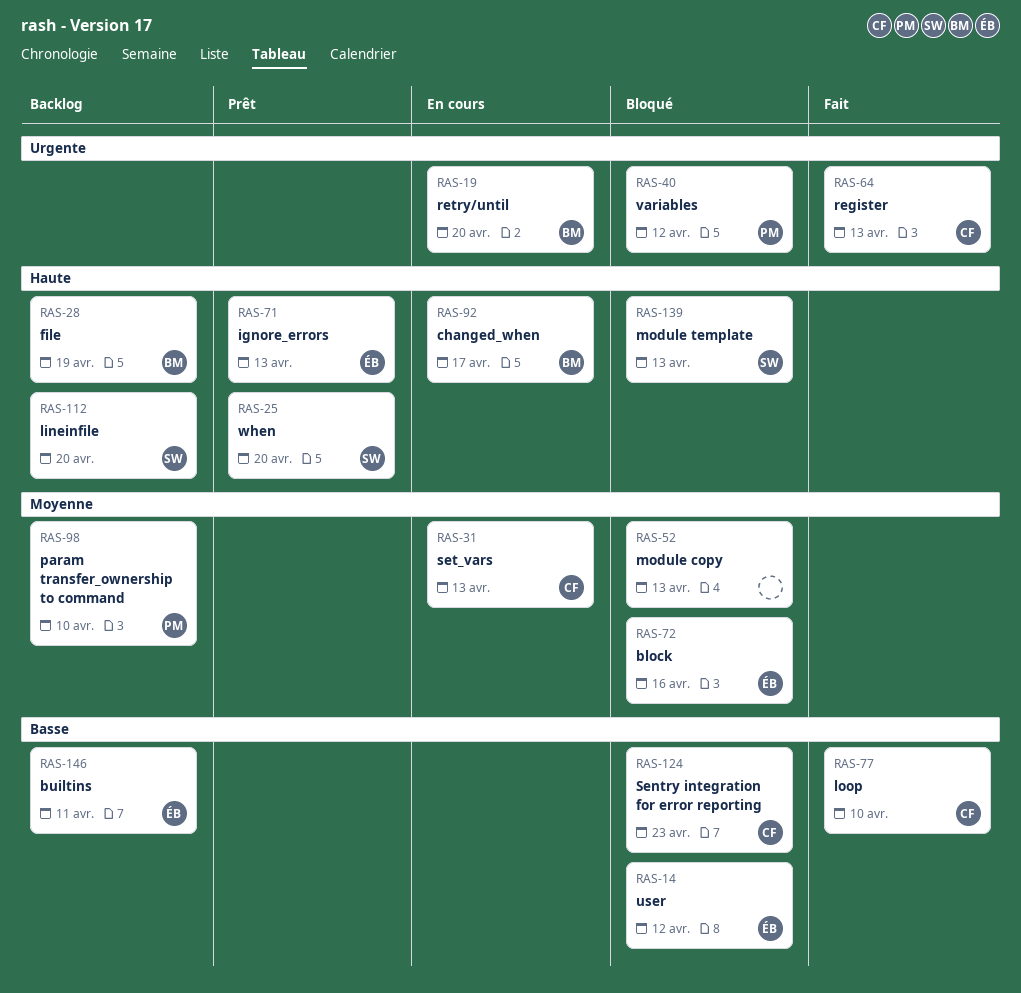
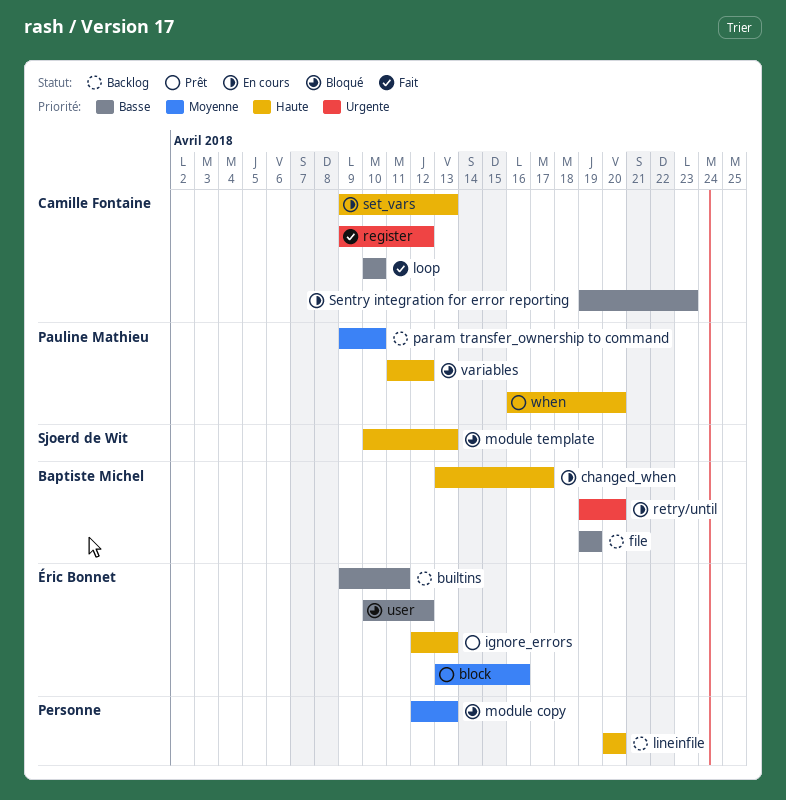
block, status: Bloqué -> Prêt
file, priority: Haute -> Basse
lineinfile, owner: Sjoerd de Wit -> none
register, due: Apr 13 -> Apr 12
Sentry integration for error reporting, status: Bloqué -> En cours
set_vars, priority: Moyenne -> Haute
variables, priority: Urgente -> Haute
when, owner: Sjoerd de Wit -> Pauline Mathieu

